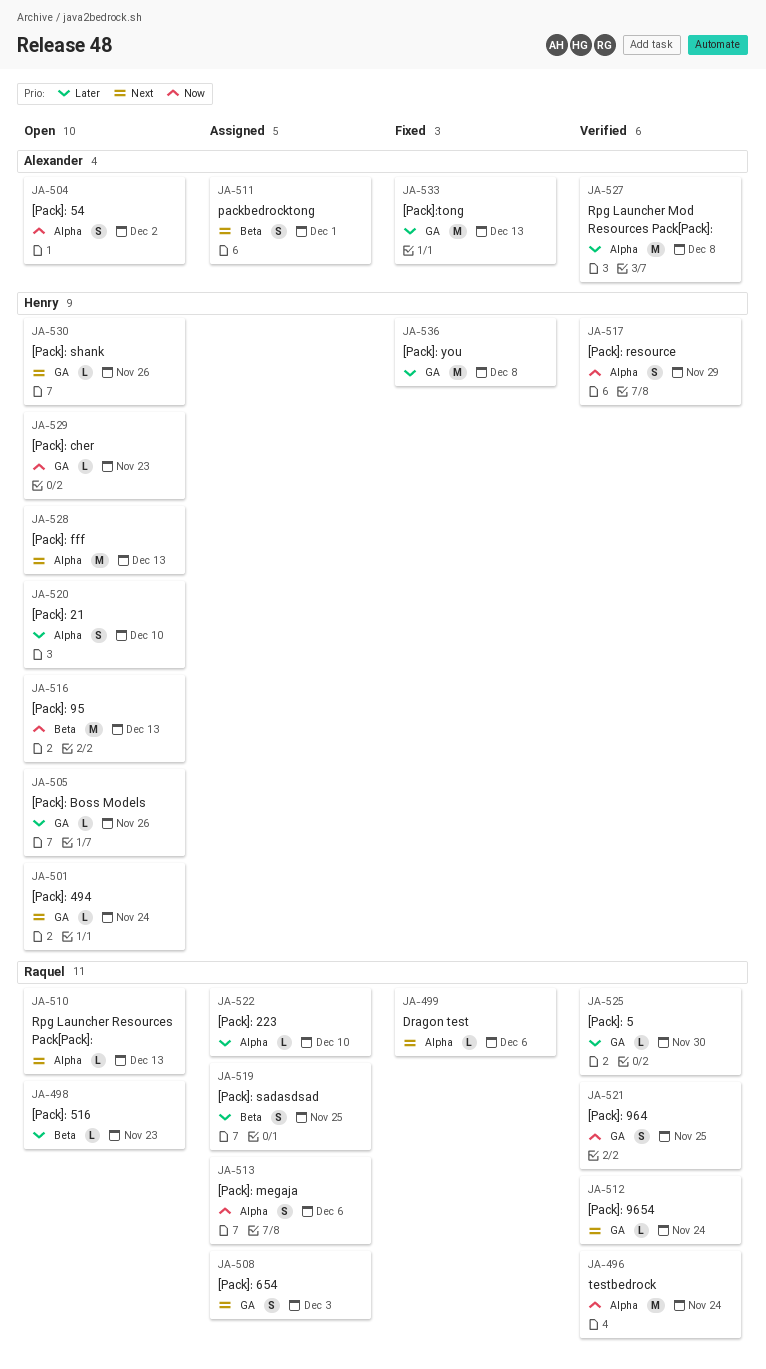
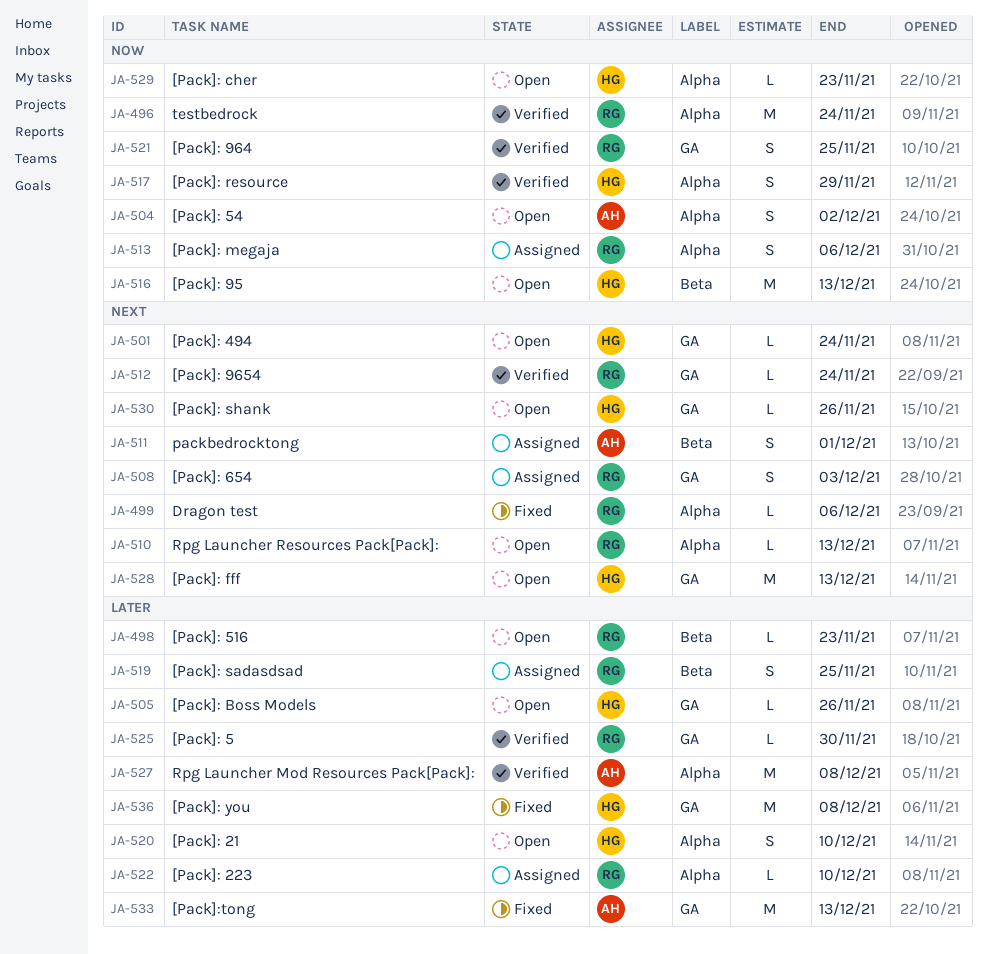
JA-528, label: Alpha -> GA
JA-529, label: GA -> Alpha

